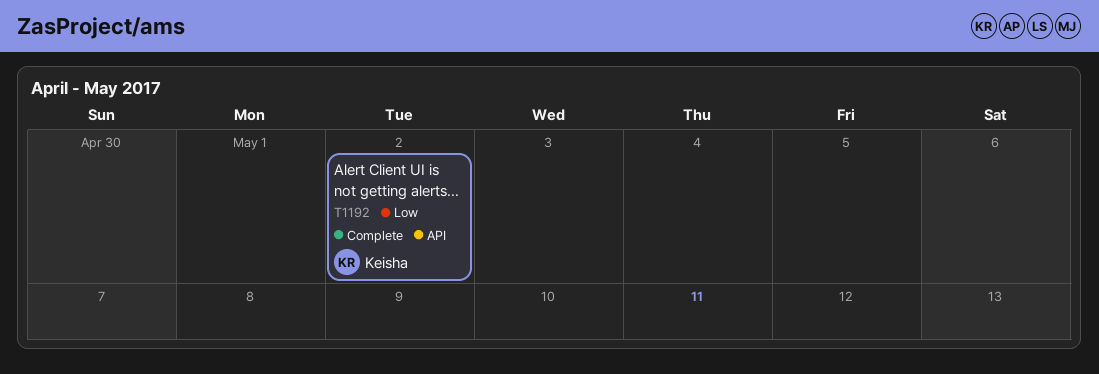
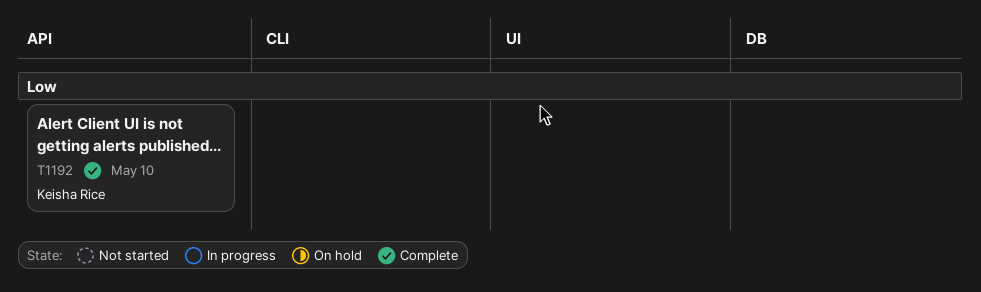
T1192, due: May 2 -> May 10

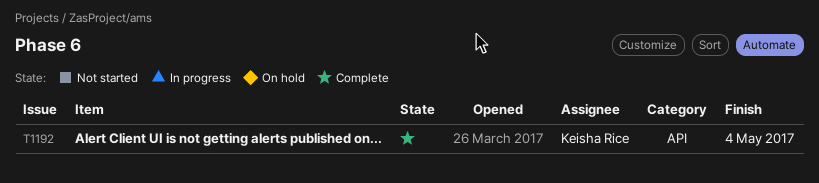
T1192, due: May 10 -> May 4

